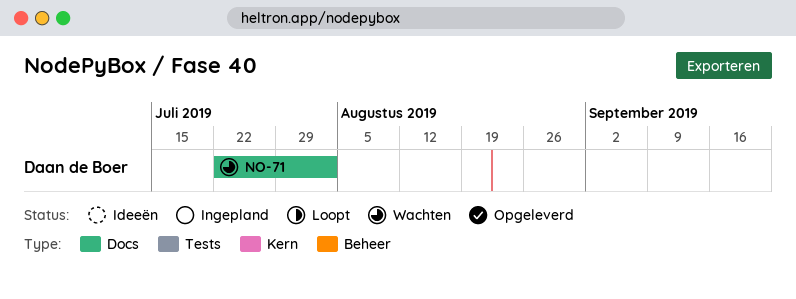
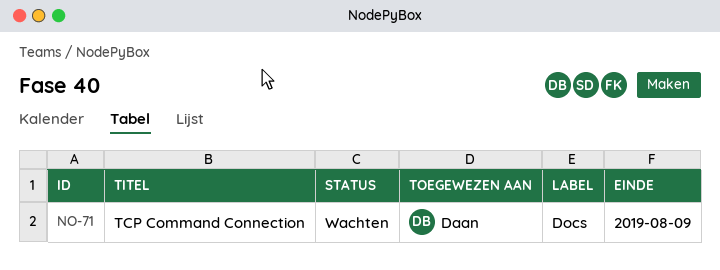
NO-71, due: Aug 2 -> Aug 9

